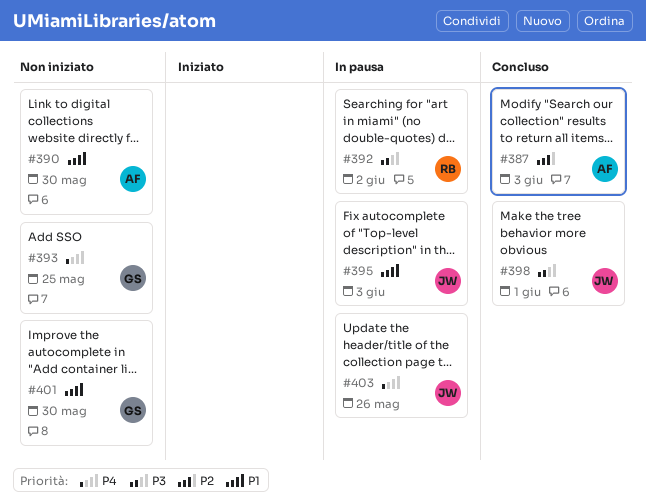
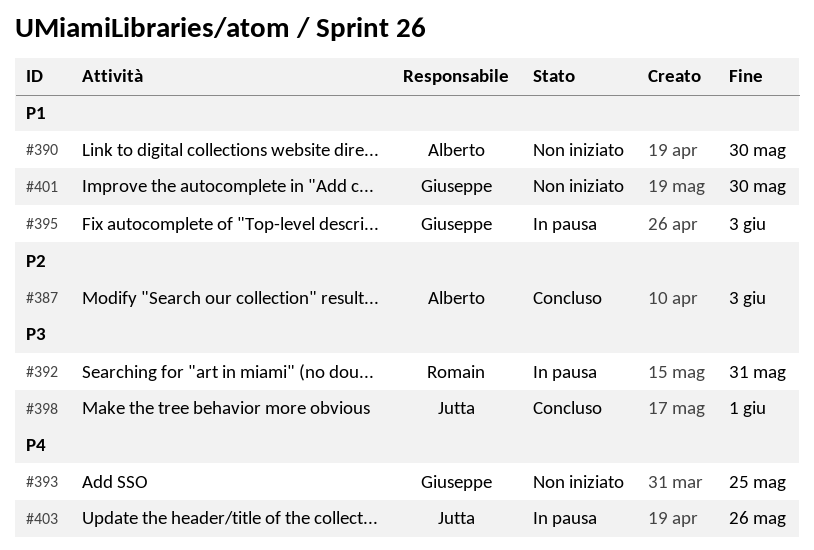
#392, due: Jun 2 -> May 31
#395, owner: Jutta -> Giuseppe

